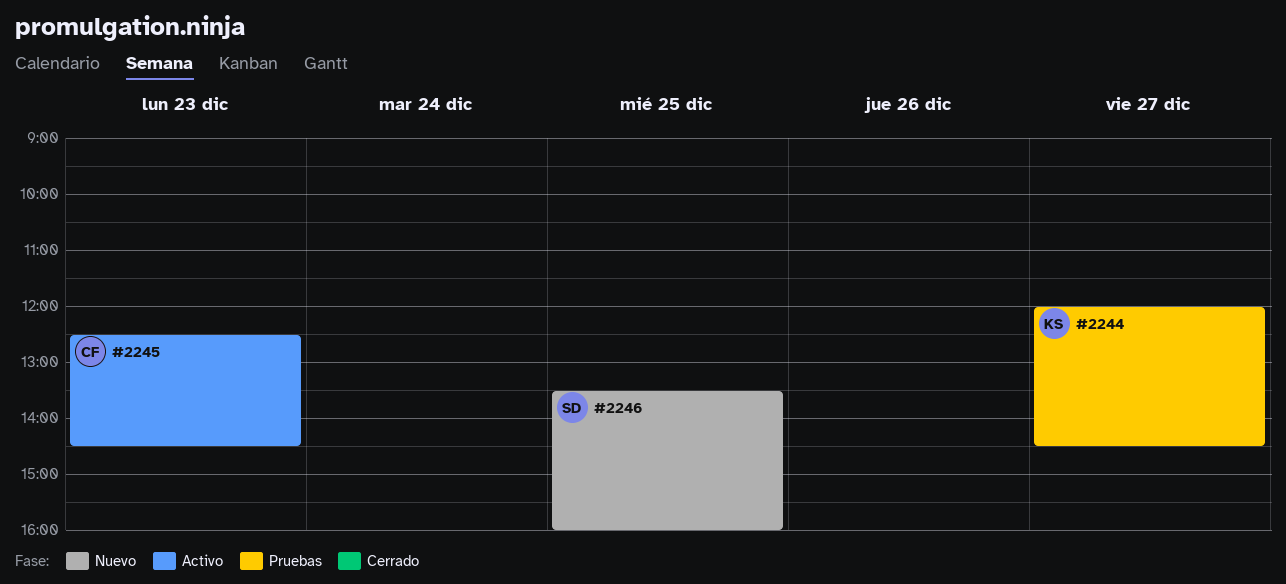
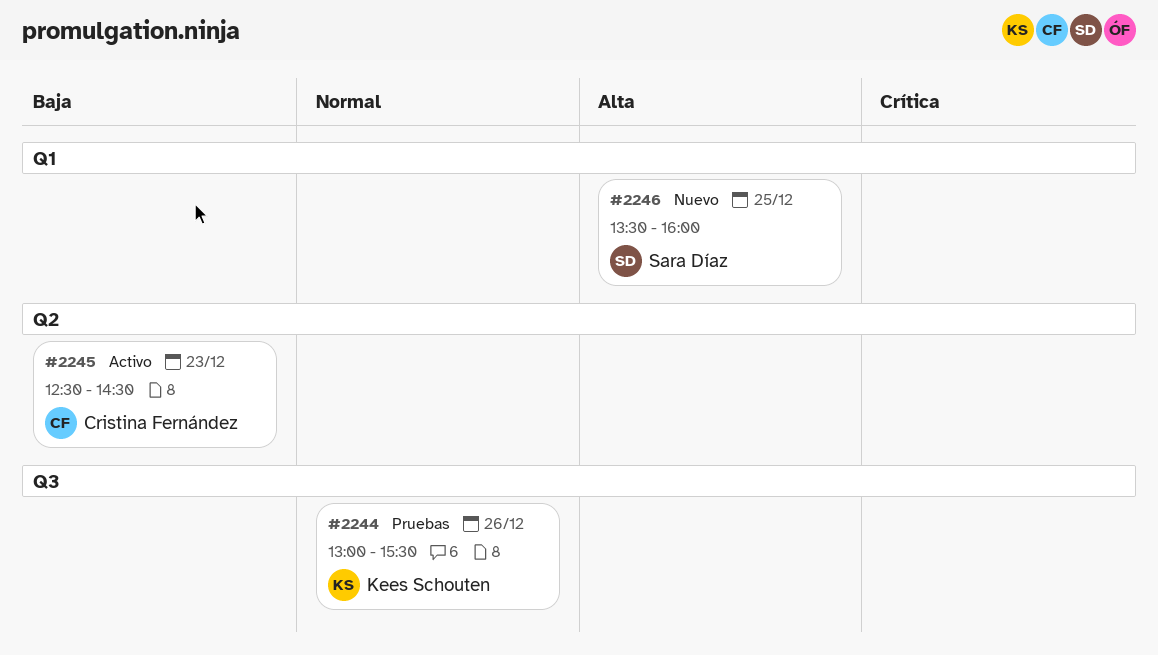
#2244, day: Dec 27 -> Dec 26
#2244, begins: 12:00 -> 13:00
#2244, ends: 14:30 -> 15:30

